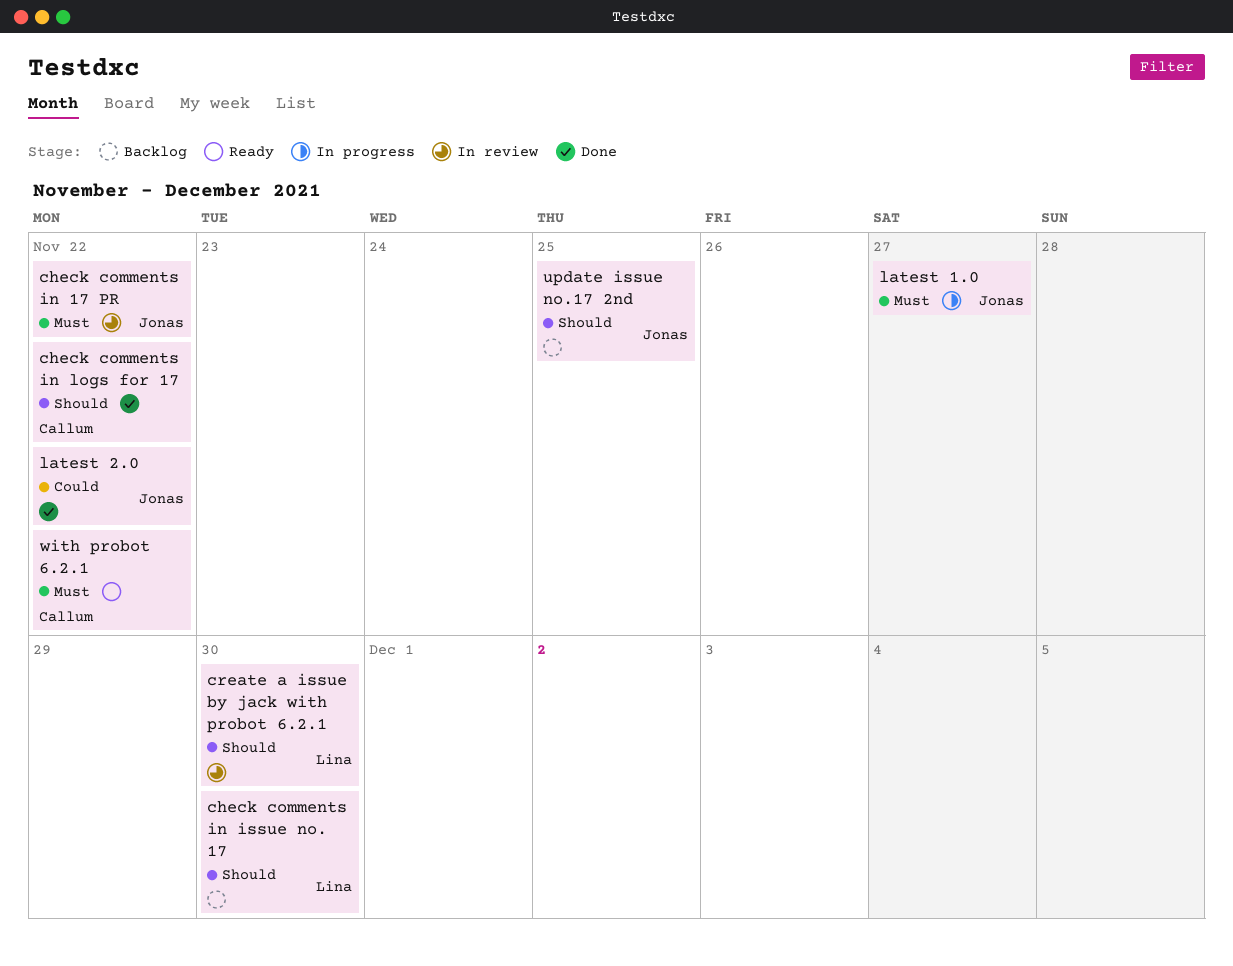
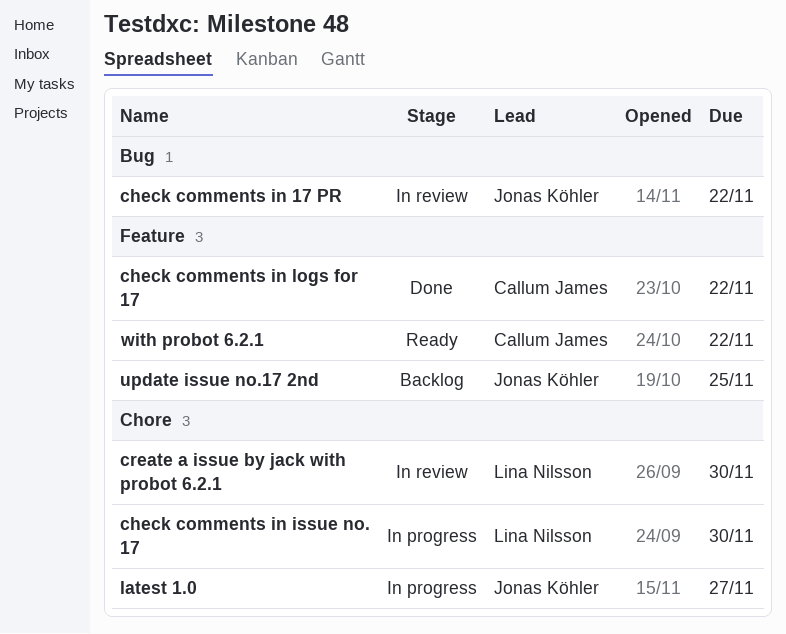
check comments in issue no. 17, status: Backlog -> In progress
latest 2.0: present -> none

